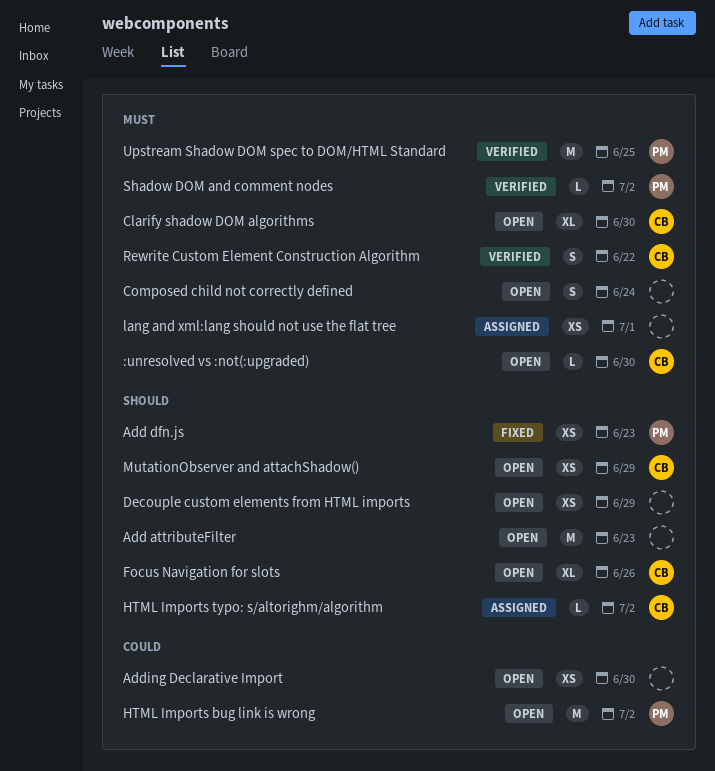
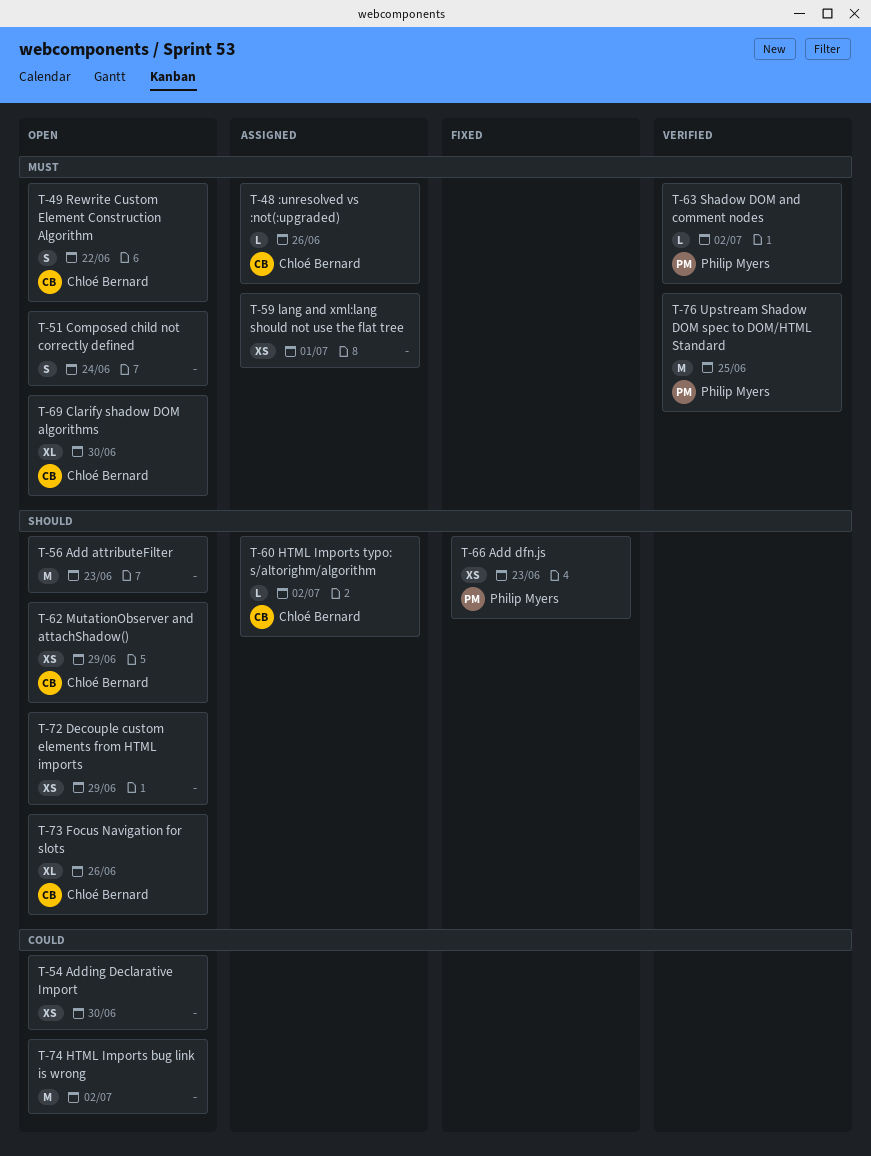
:unresolved vs :not(:upgraded), status: Open -> Assigned
:unresolved vs :not(:upgraded), due: Jun 30 -> Jun 26
HTML Imports bug link is wrong, owner: Philip Myers -> none
Rewrite Custom Element Construction Algorithm, status: Verified -> Open

